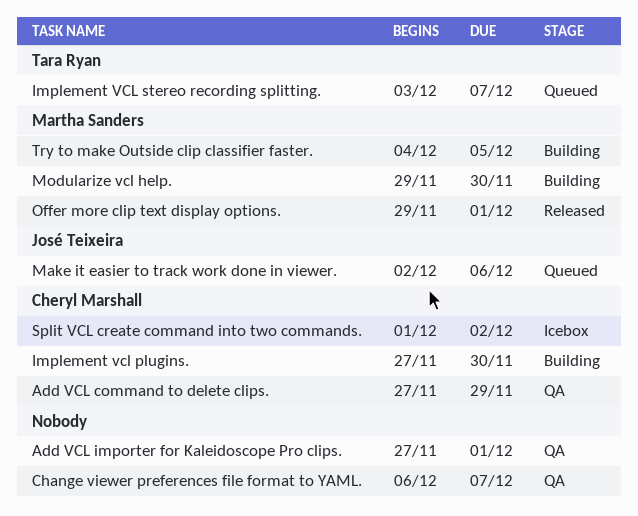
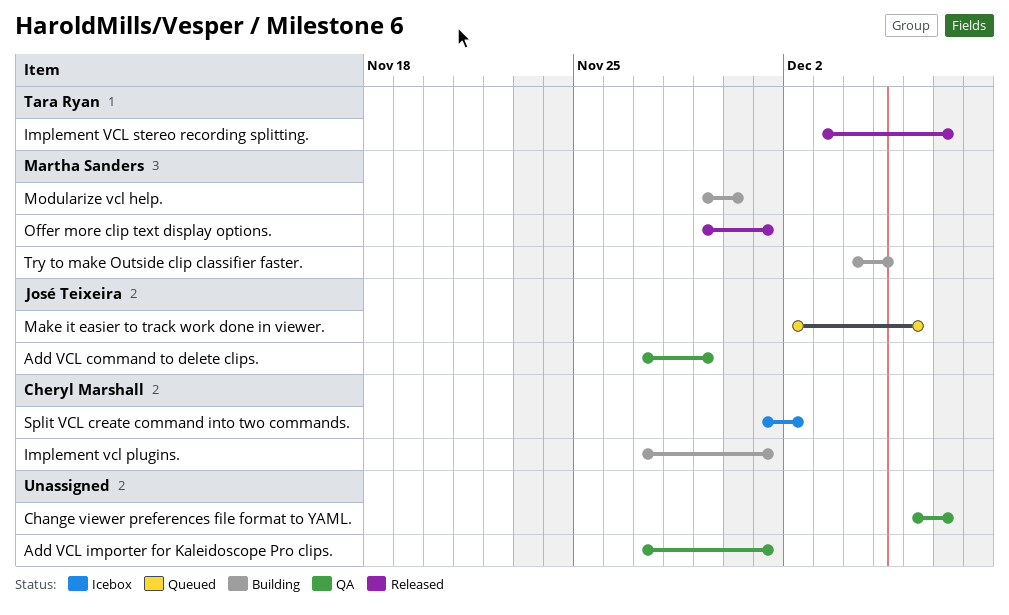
Add VCL command to delete clips., owner: Cheryl Marshall -> José Teixeira
Implement vcl plugins., due: Nov 30 -> Dec 1
Implement VCL stereo recording splitting., status: Queued -> Released

